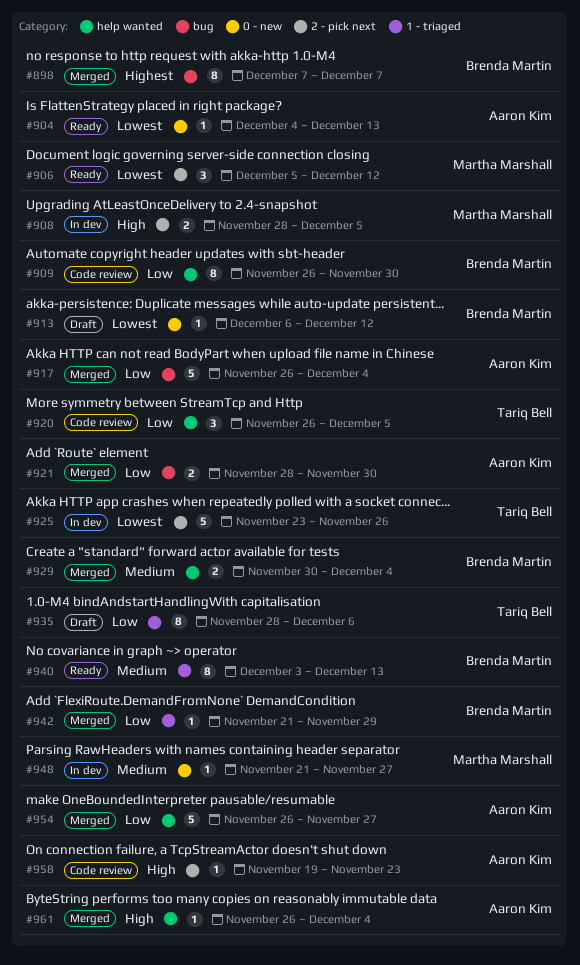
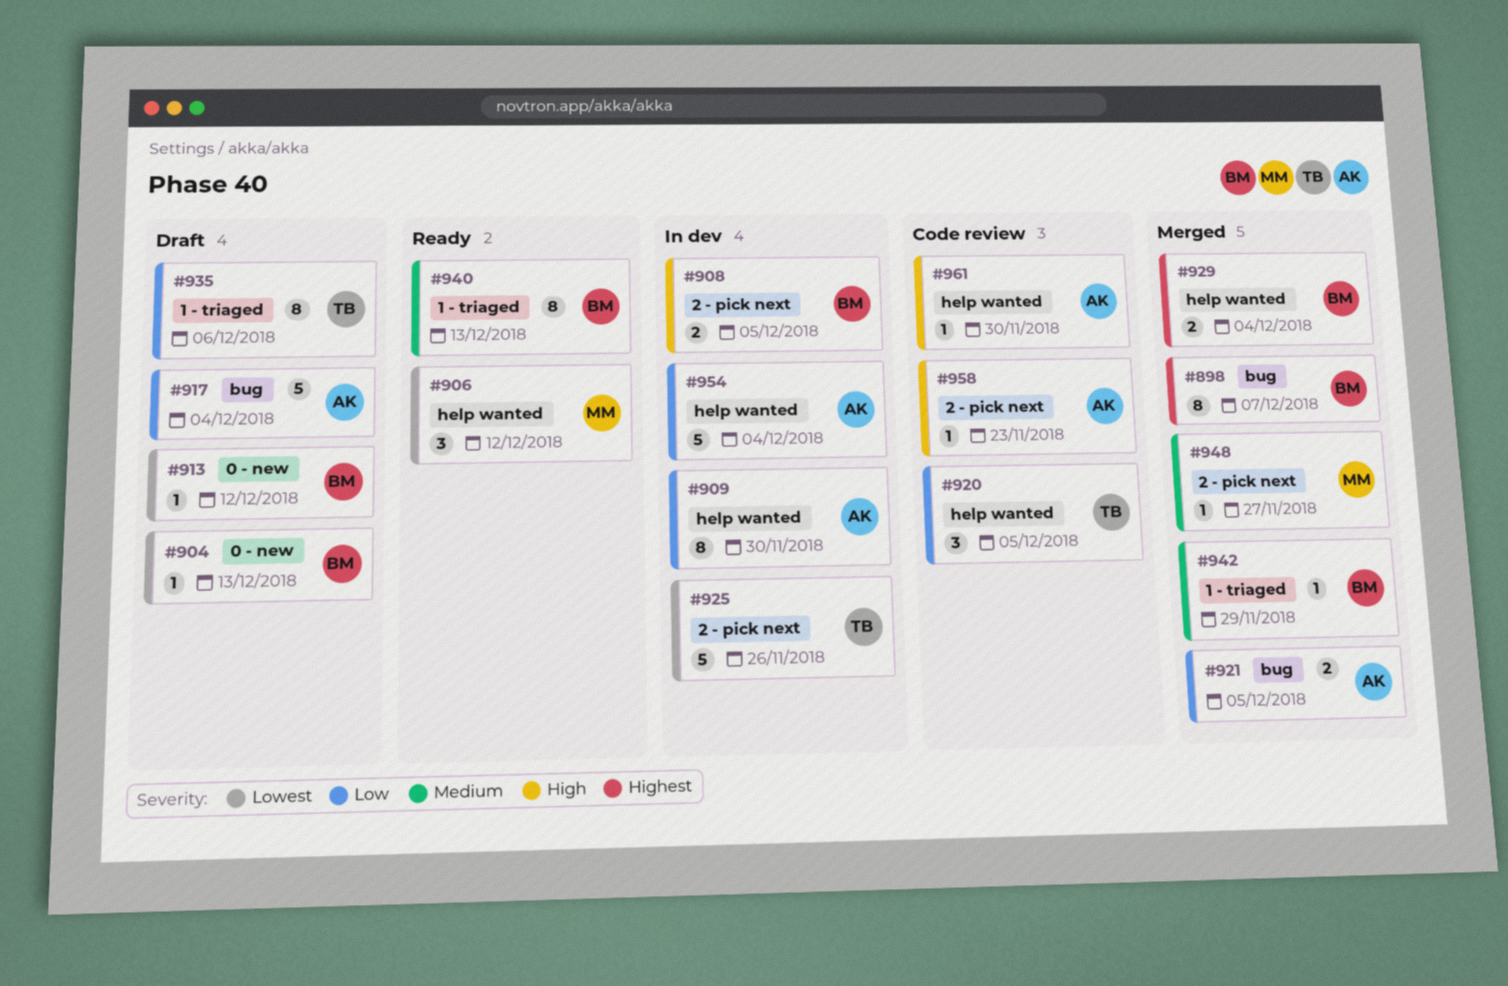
#904, status: Ready -> Draft
#904, owner: Aaron Kim -> Brenda Martin
#906, label: 2 - pick next -> help wanted
#908, owner: Martha Marshall -> Brenda Martin
#909, status: Code review -> In dev
#909, owner: Brenda Martin -> Aaron Kim
#917, status: Merged -> Draft
#921, due: Nov 30 -> Dec 5
#929, priority: Medium -> Highest
#942, priority: Low -> Medium
#948, status: In dev -> Merged
#948, label: 0 - new -> 2 - pick next
#954, status: Merged -> In dev
#954, due: Nov 27 -> Dec 4
#961, status: Merged -> Code review
#961, due: Dec 4 -> Nov 30

